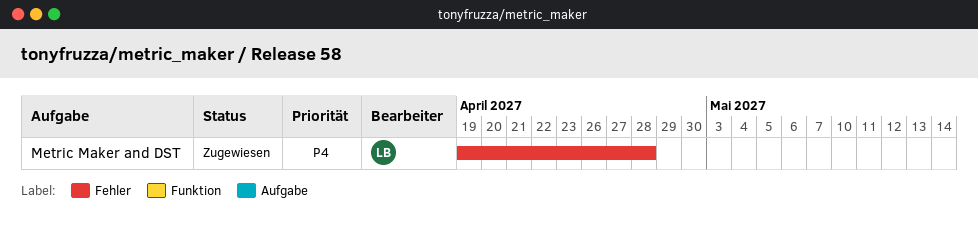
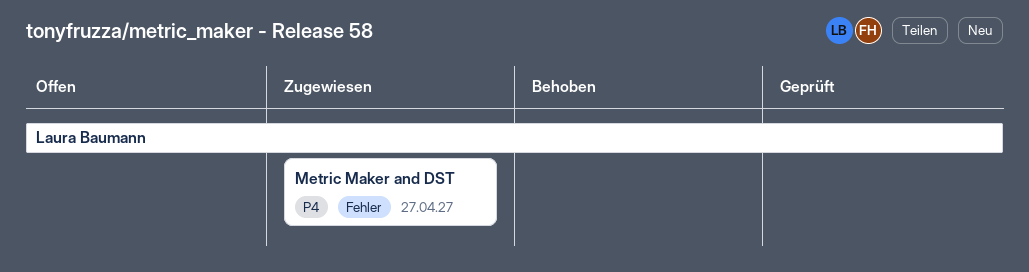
Metric Maker and DST, due: Apr 28 -> Apr 27

